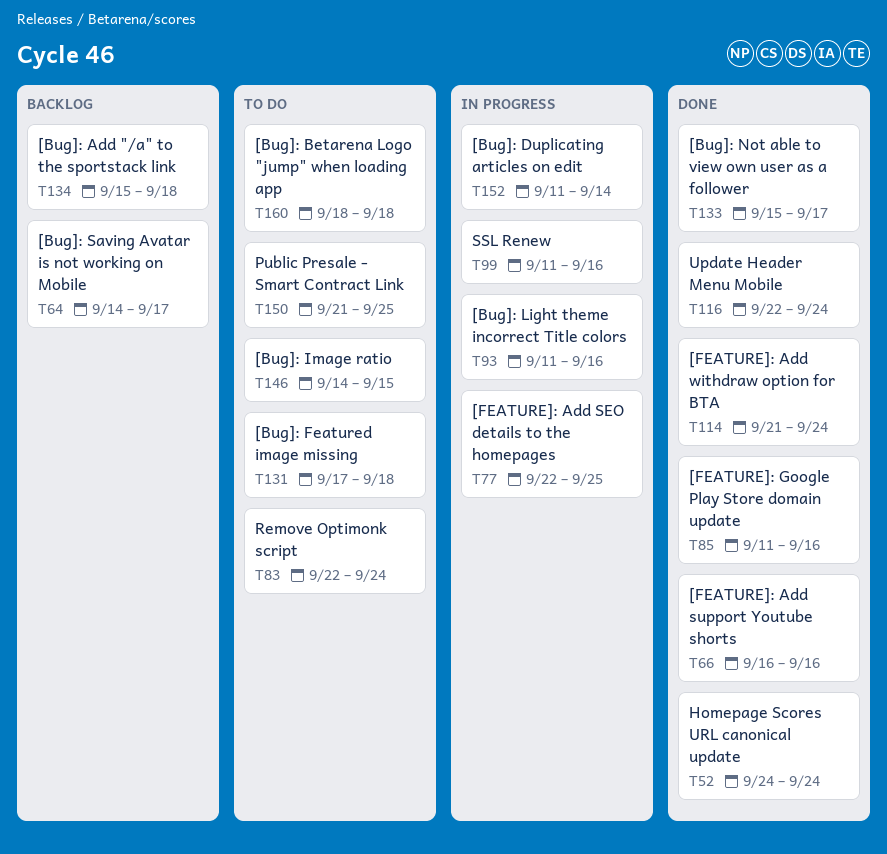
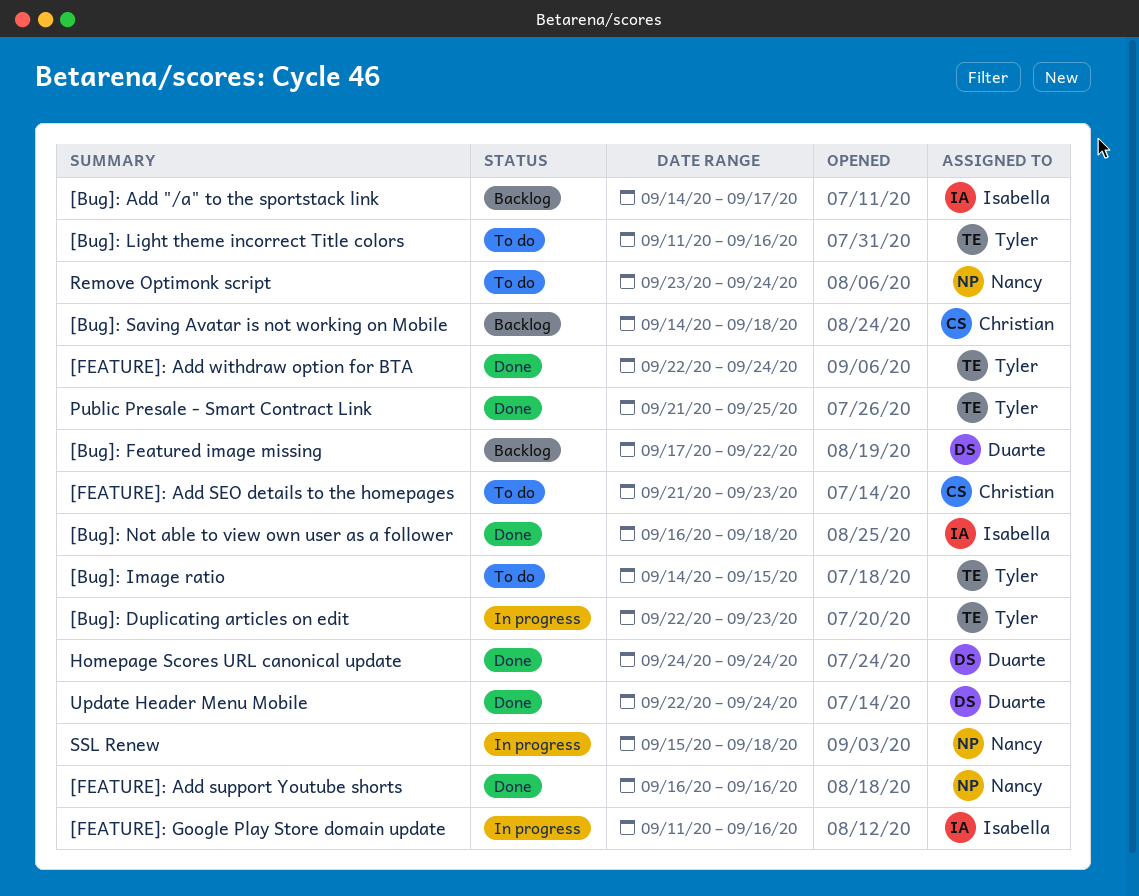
[Bug]: Add "/a" to the sportstack link, start: Sep 15 -> Sep 14
[Bug]: Add "/a" to the sportstack link, due: Sep 18 -> Sep 17
[Bug]: Betarena Logo "jump" when loading app: present -> none
[Bug]: Duplicating articles on edit, start: Sep 11 -> Sep 22
[Bug]: Duplicating articles on edit, due: Sep 14 -> Sep 23
[Bug]: Featured image missing, status: To do -> Backlog
[Bug]: Featured image missing, due: Sep 18 -> Sep 22
[Bug]: Light theme incorrect Title colors, status: In progress -> To do
[Bug]: Not able to view own user as a follower, start: Sep 15 -> Sep 16
[Bug]: Not able to view own user as a follower, due: Sep 17 -> Sep 18
[Bug]: Saving Avatar is not working on Mobile, due: Sep 17 -> Sep 18
[FEATURE]: Add SEO details to the homepages, status: In progress -> To do
[FEATURE]: Add SEO details to the homepages, start: Sep 22 -> Sep 21
[FEATURE]: Add SEO details to the homepages, due: Sep 25 -> Sep 23
[FEATURE]: Add withdraw option for BTA, start: Sep 21 -> Sep 22
[FEATURE]: Google Play Store domain update, status: Done -> In progress
Public Presale - Smart Contract Link, status: To do -> Done
Remove Optimonk script, start: Sep 22 -> Sep 23
SSL Renew, start: Sep 11 -> Sep 15
SSL Renew, due: Sep 16 -> Sep 18

